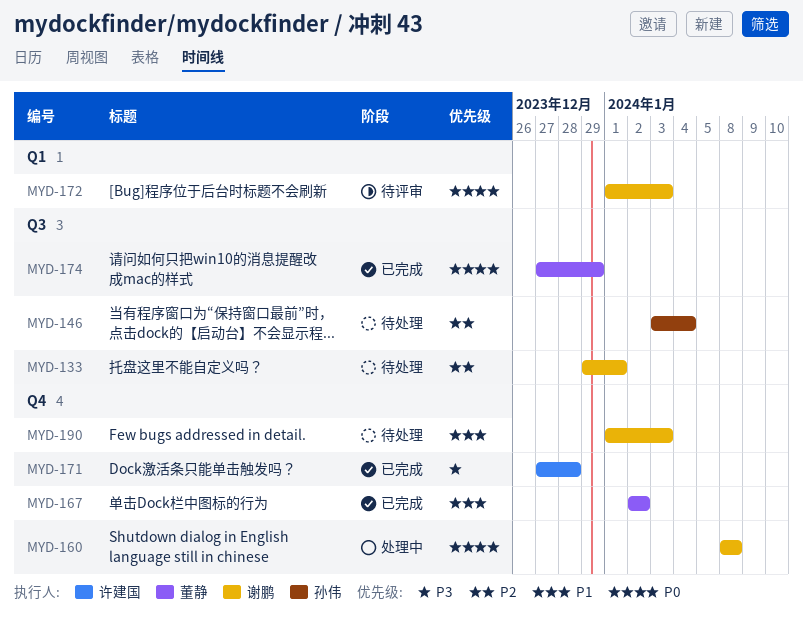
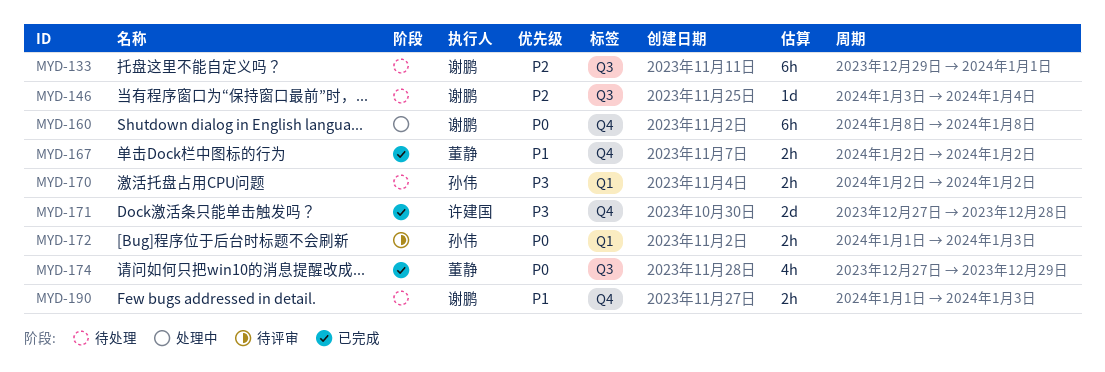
MYD-146, owner: 孙伟 -> 谢鹏
MYD-170: none -> present
MYD-172, owner: 谢鹏 -> 孙伟

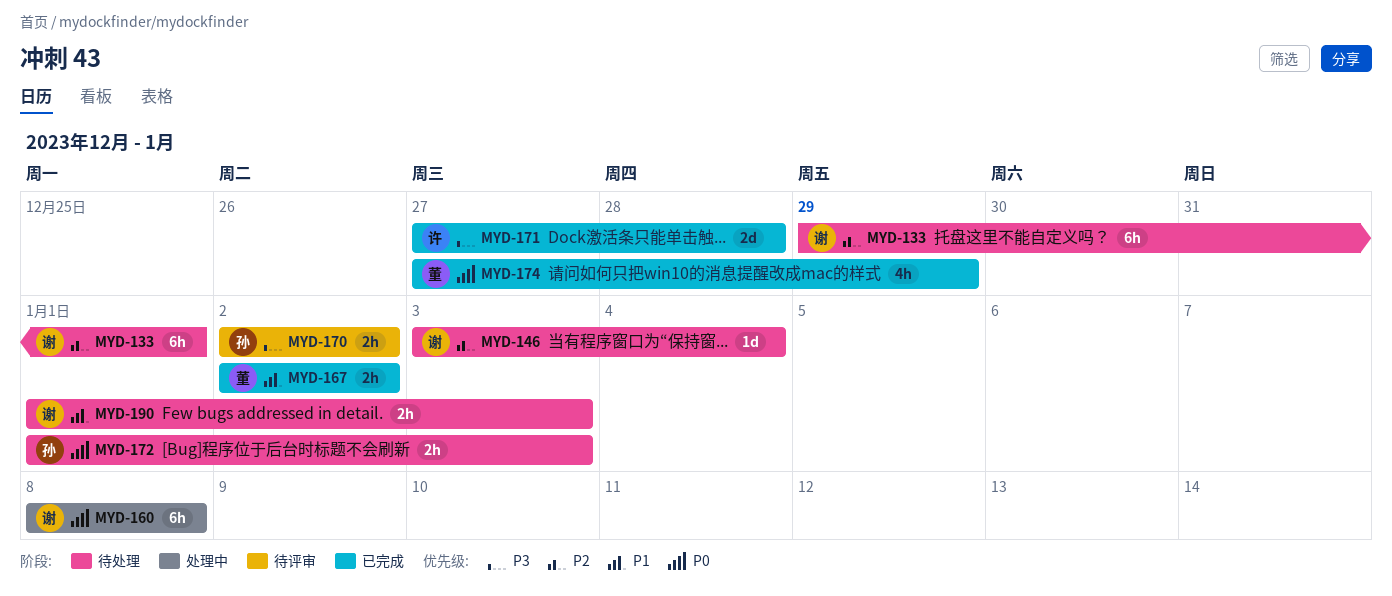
MYD-170, status: 待处理 -> 待评审
MYD-172, status: 待评审 -> 待处理

